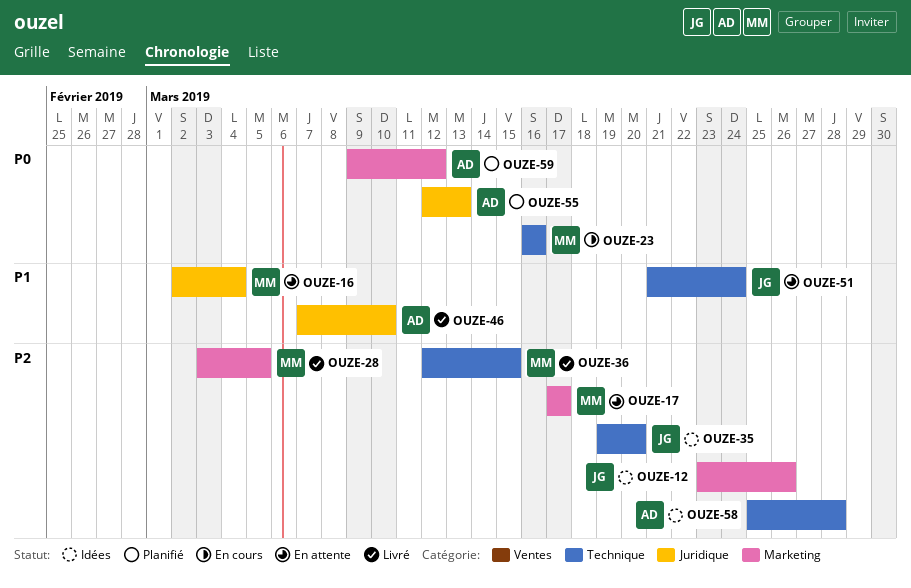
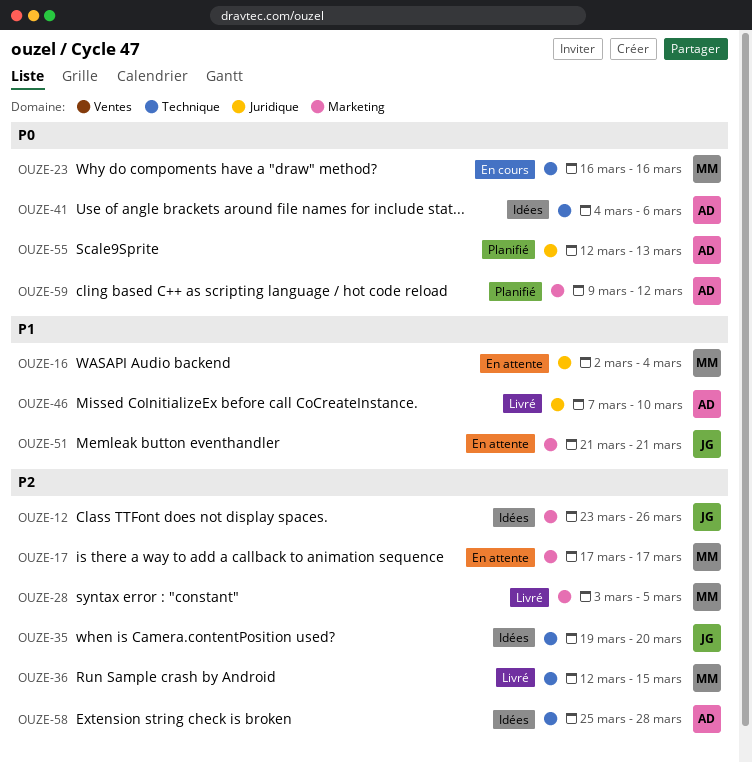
OUZE-41: none -> present
OUZE-51, label: Technique -> Marketing
OUZE-51, due: Mar 24 -> Mar 21

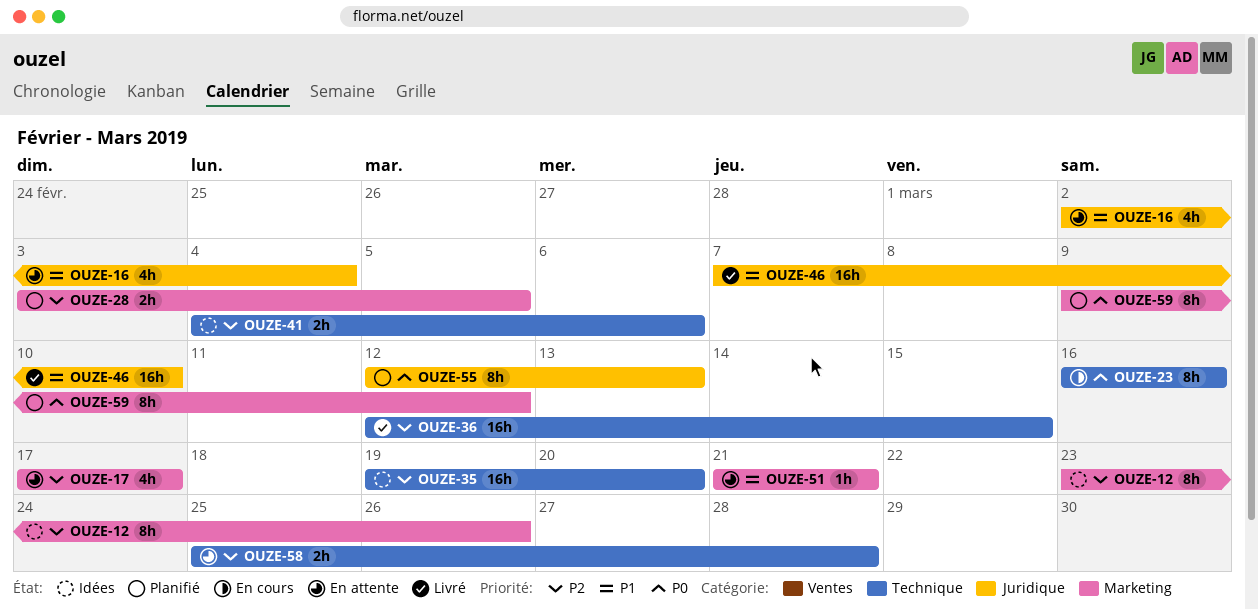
OUZE-28, status: Livré -> Planifié
OUZE-41, priority: P0 -> P2
OUZE-58, status: Idées -> En attente

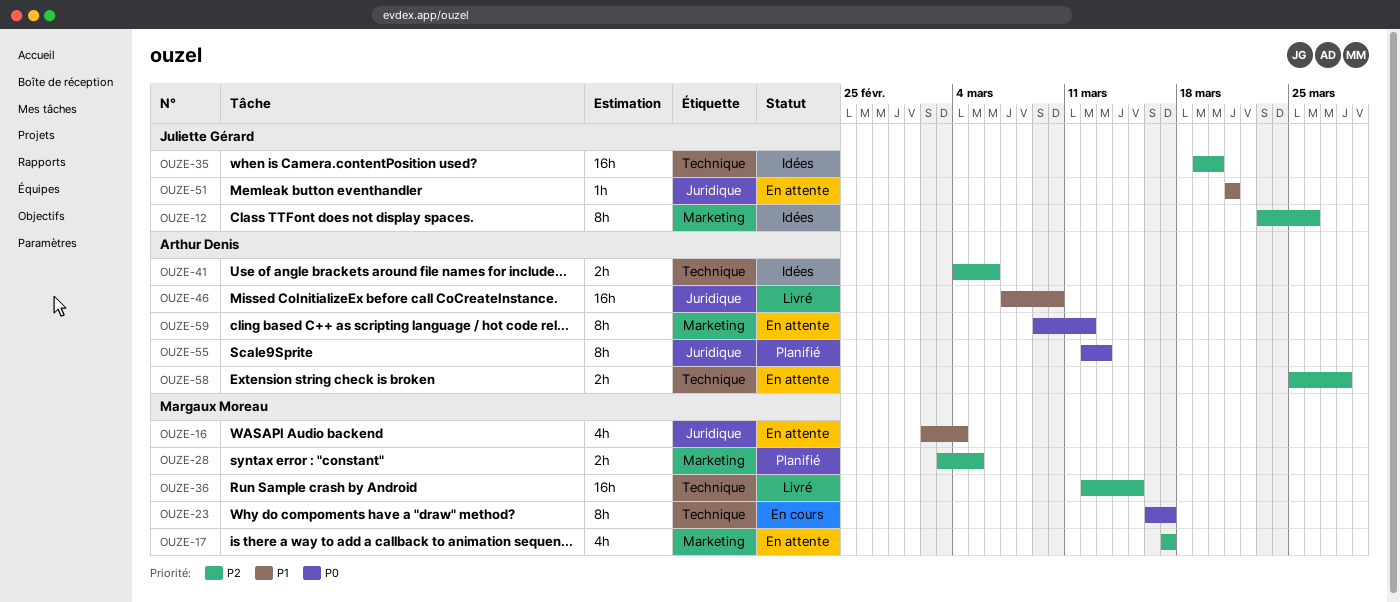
OUZE-23, due: Mar 16 -> Mar 17
OUZE-51, label: Marketing -> Juridique
OUZE-59, status: Planifié -> En attente

